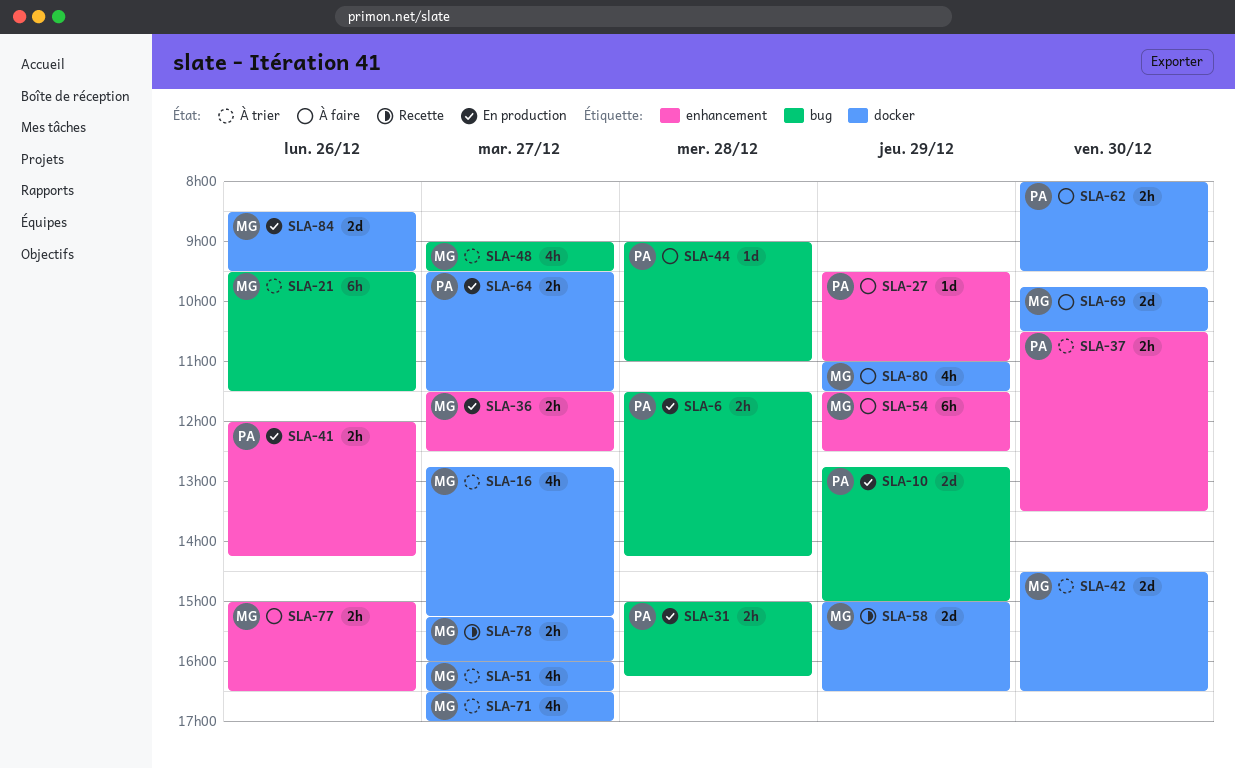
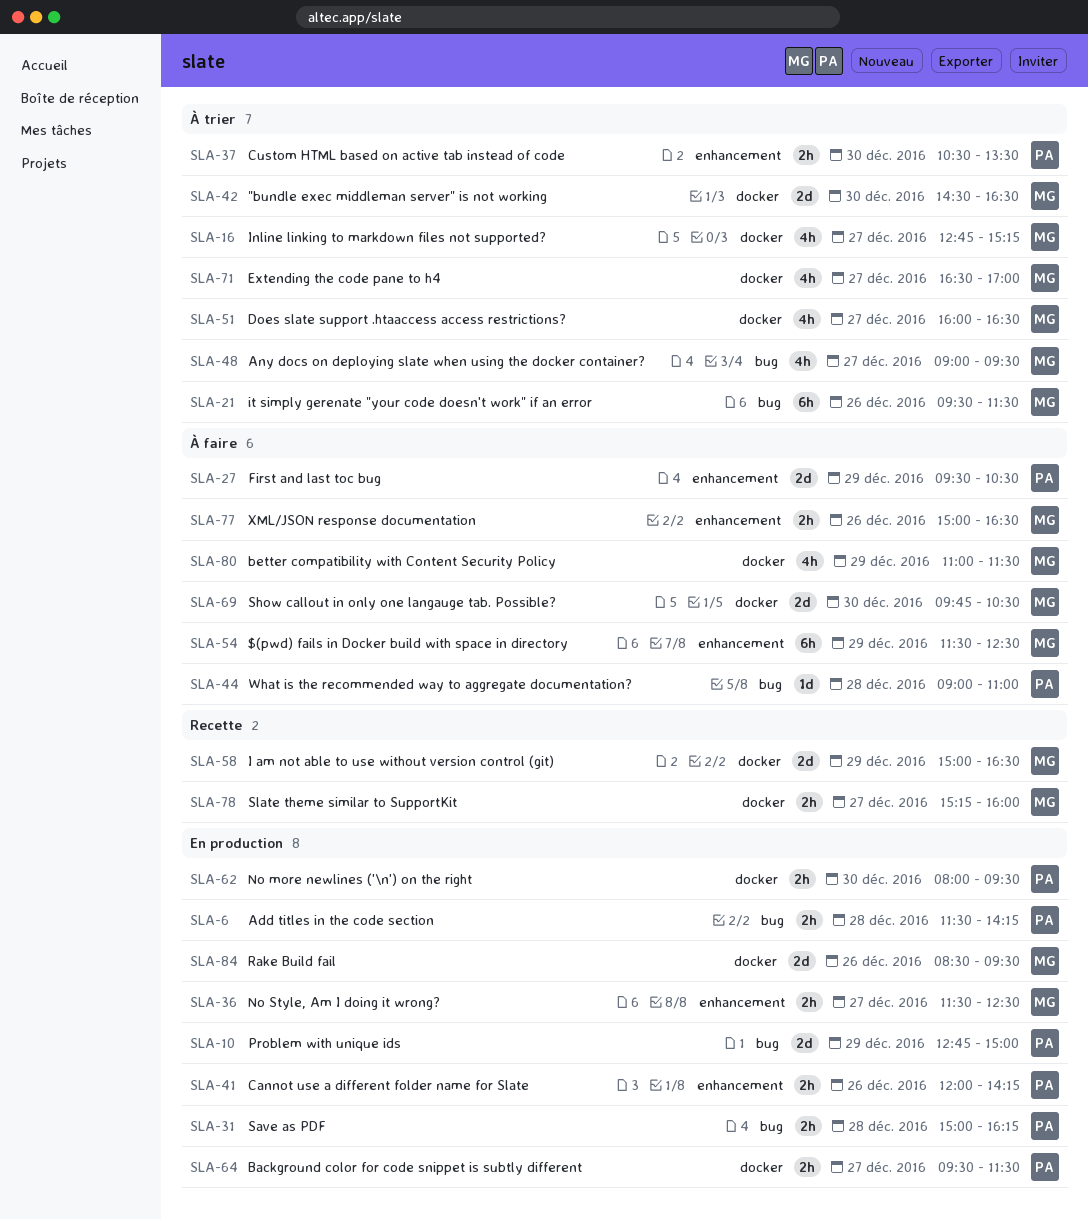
SLA-27, estimate: 1d -> 2d
SLA-27, ends: 11:00 -> 10:30
SLA-62, status: À faire -> En production

